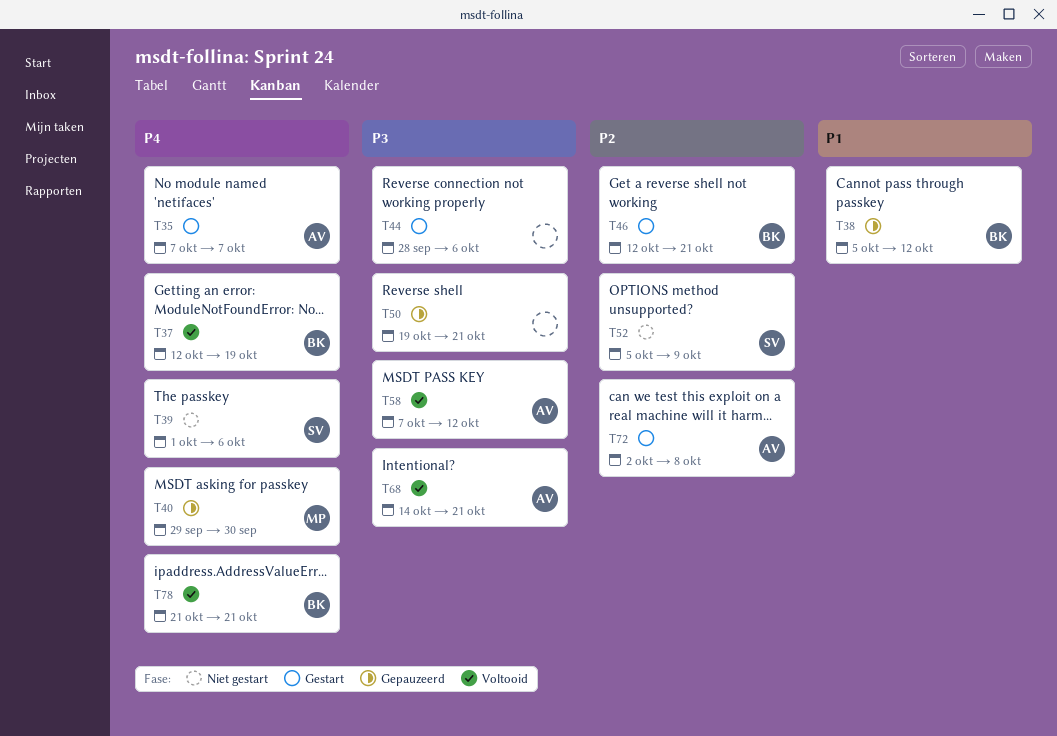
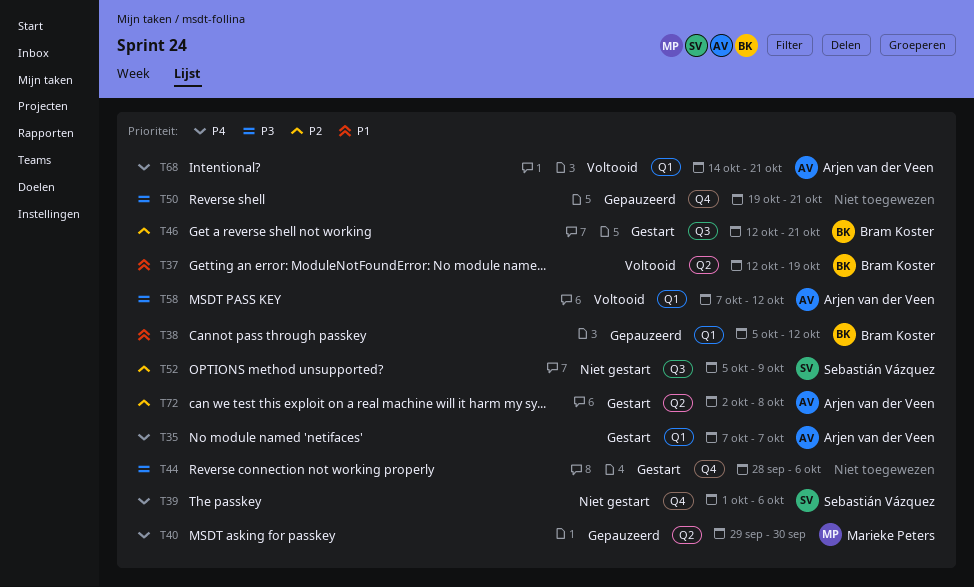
T37, priority: P4 -> P1
T68, priority: P3 -> P4
T78: present -> none

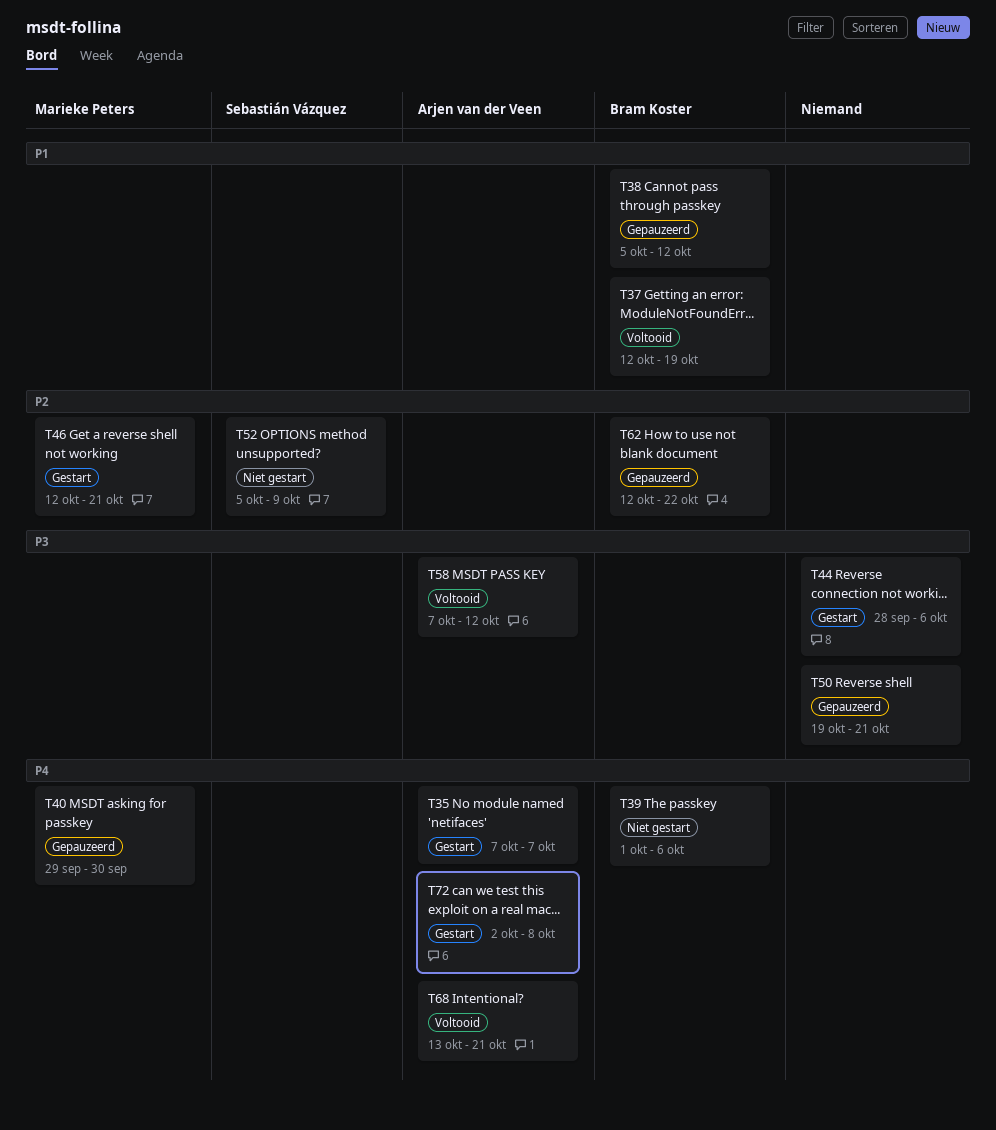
T39, owner: Sebastián Vázquez -> Bram Koster
T46, owner: Bram Koster -> Marieke Peters
T62: none -> present
T68, start: Oct 14 -> Oct 13
T72, priority: P2 -> P4

